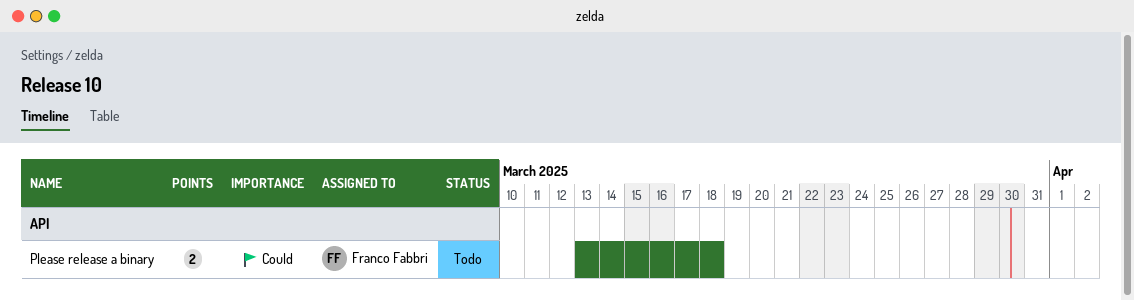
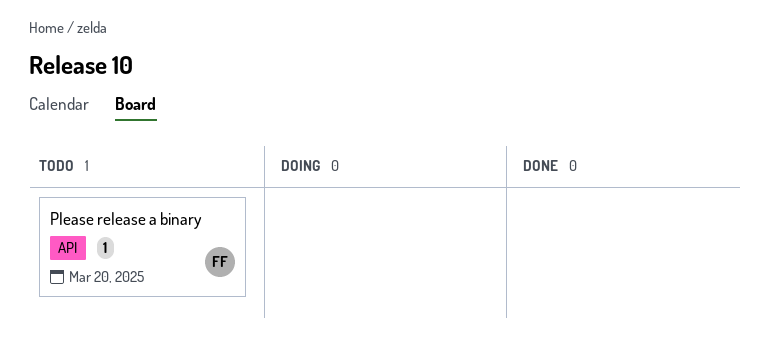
Please release a binary, estimate: 2 -> 1
Please release a binary, due: Mar 18 -> Mar 20

